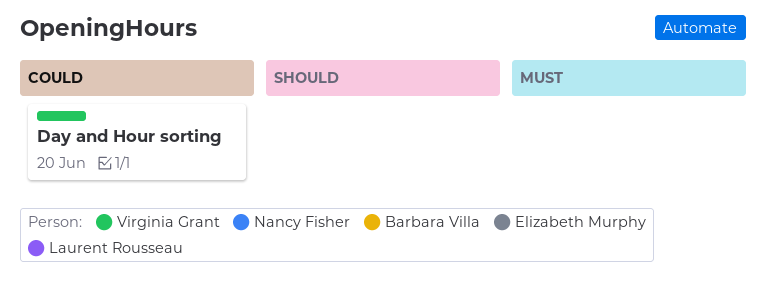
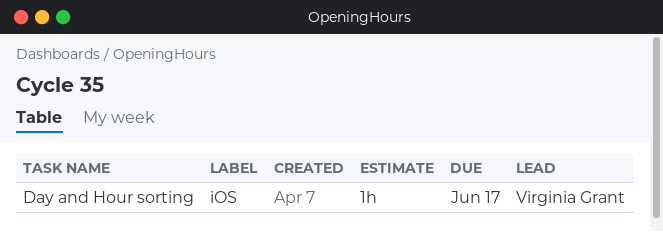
Day and Hour sorting, due: Jun 20 -> Jun 17

